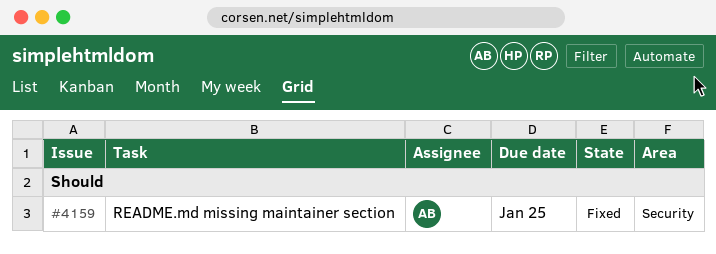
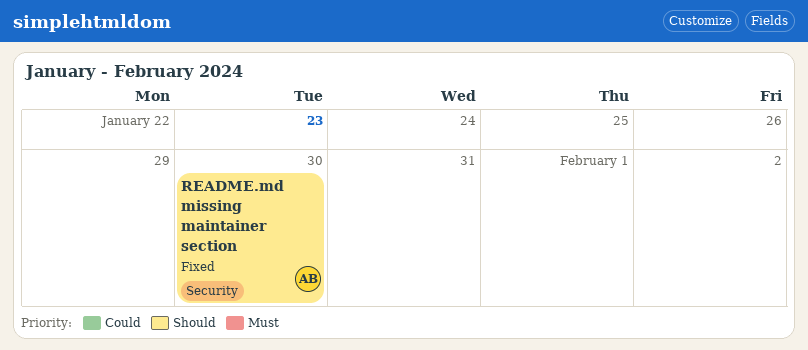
README.md missing maintainer section, due: Jan 25 -> Jan 30

